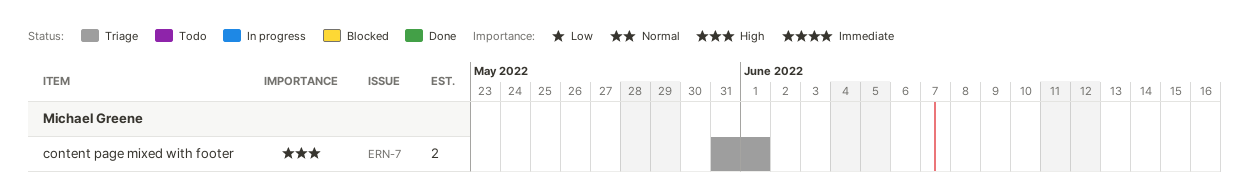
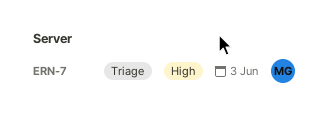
ERN-7, due: Jun 1 -> Jun 3

